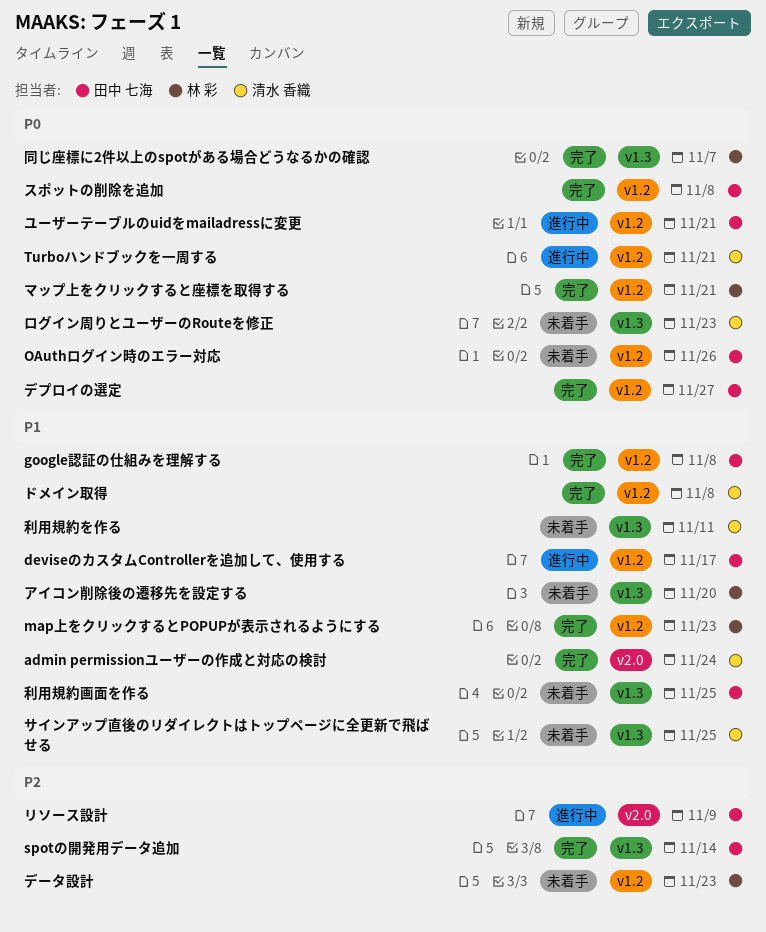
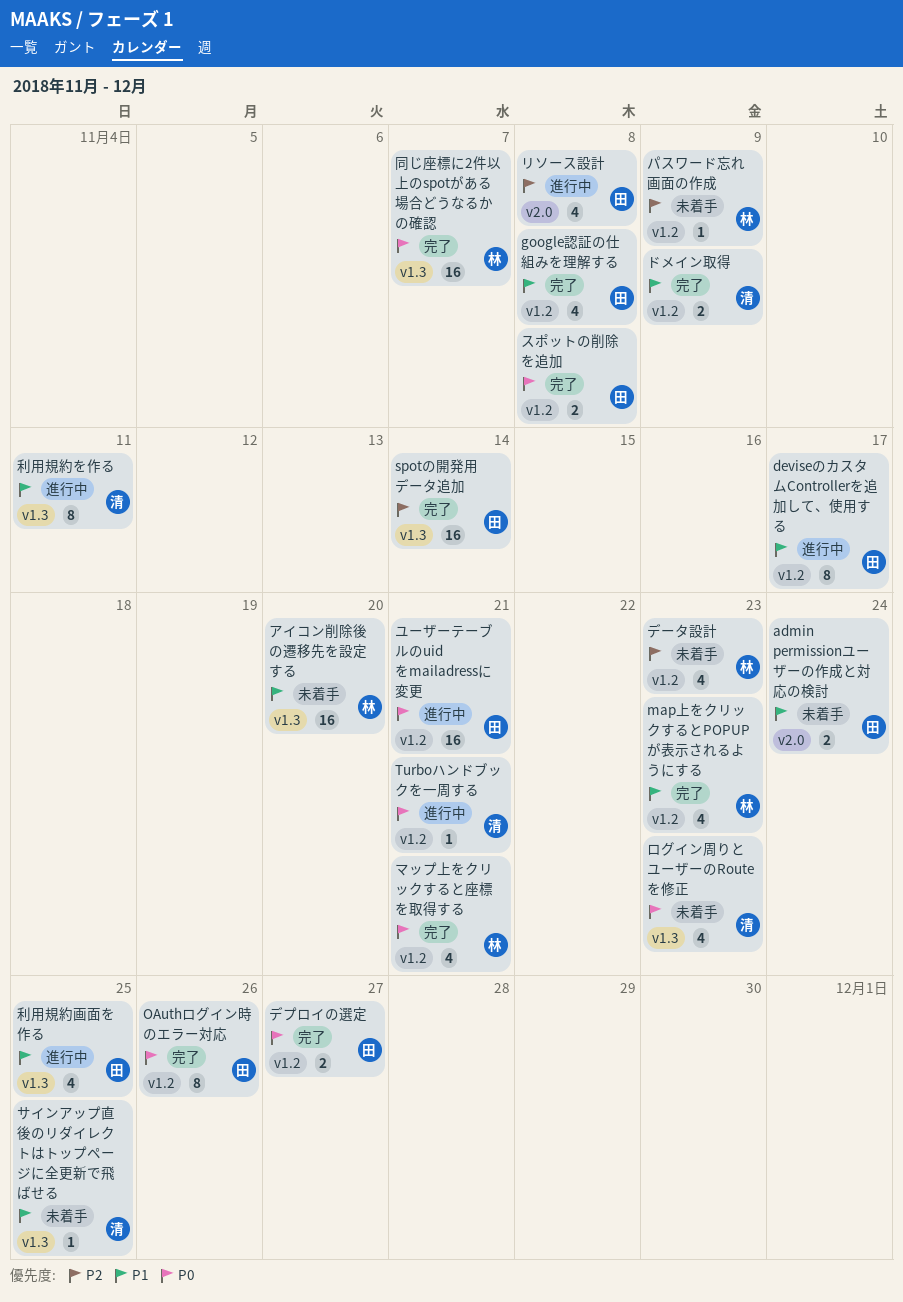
admin permissionユーザーの作成と対応の検討, status: 完了 -> 未着手
admin permissionユーザーの作成と対応の検討, owner: 清水 香織 -> 田中 七海
OAuthログイン時のエラー対応, status: 未着手 -> 完了
ドメイン取得, due: Nov 8 -> Nov 9
パスワード忘れ画面の作成: none -> present
リソース設計, due: Nov 9 -> Nov 8
利用規約を作る, status: 未着手 -> 進行中
利用規約画面を作る, status: 未着手 -> 進行中

